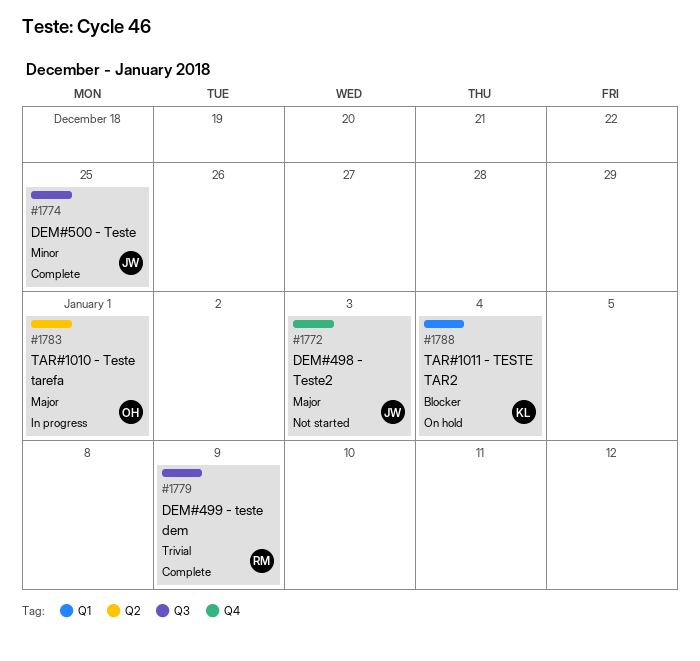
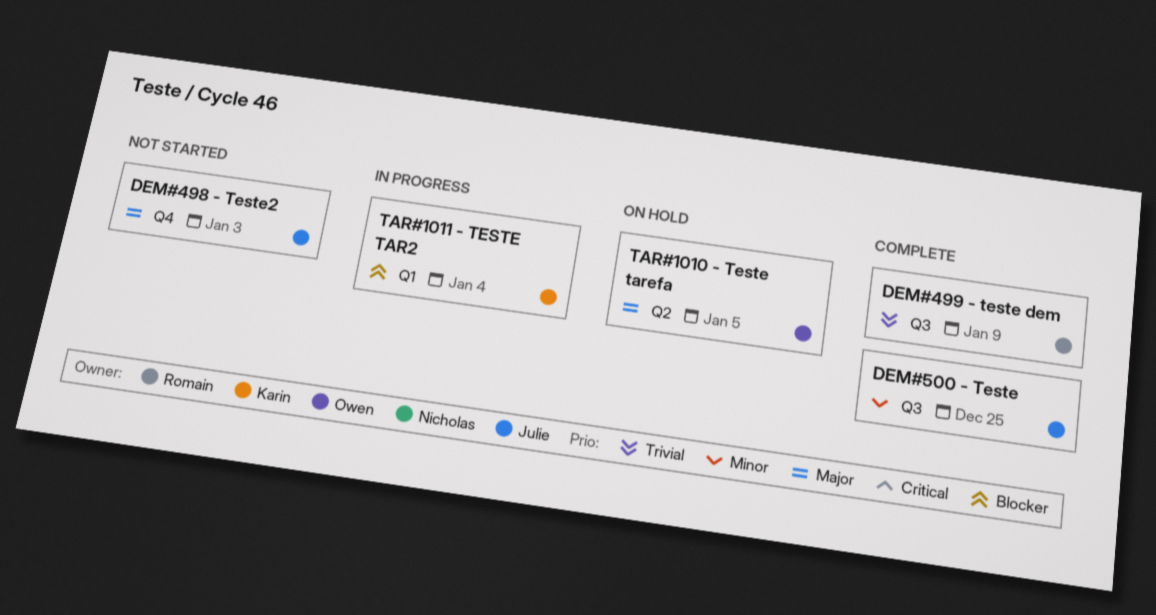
TAR#1010 - Teste tarefa, status: In progress -> On hold
TAR#1010 - Teste tarefa, due: Jan 1 -> Jan 5
TAR#1011 - TESTE TAR2, status: On hold -> In progress

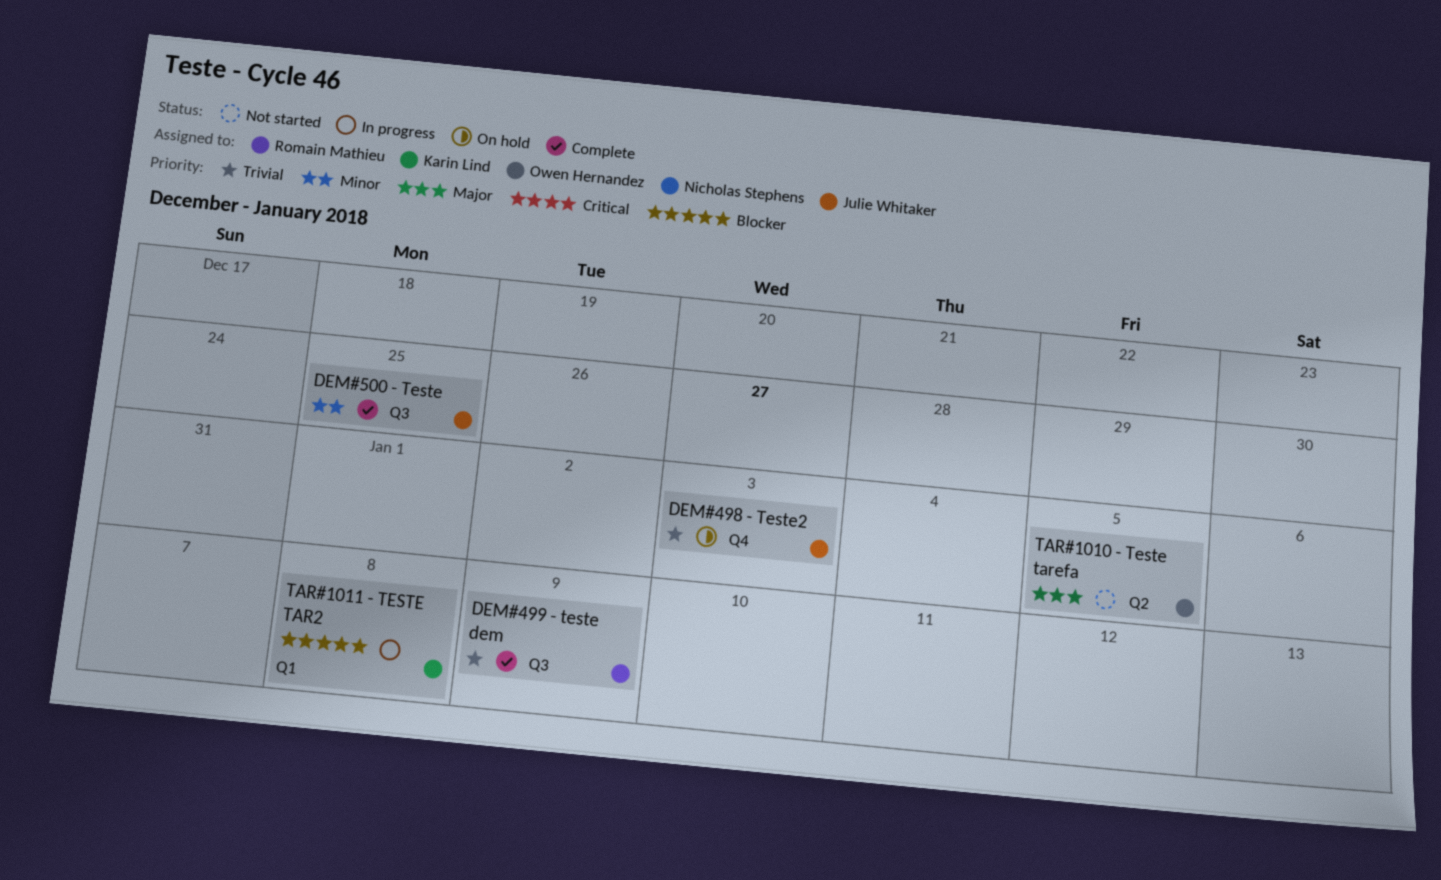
DEM#498 - Teste2, status: Not started -> On hold
DEM#498 - Teste2, priority: Major -> Trivial
TAR#1010 - Teste tarefa, status: On hold -> Not started
TAR#1011 - TESTE TAR2, due: Jan 4 -> Jan 8

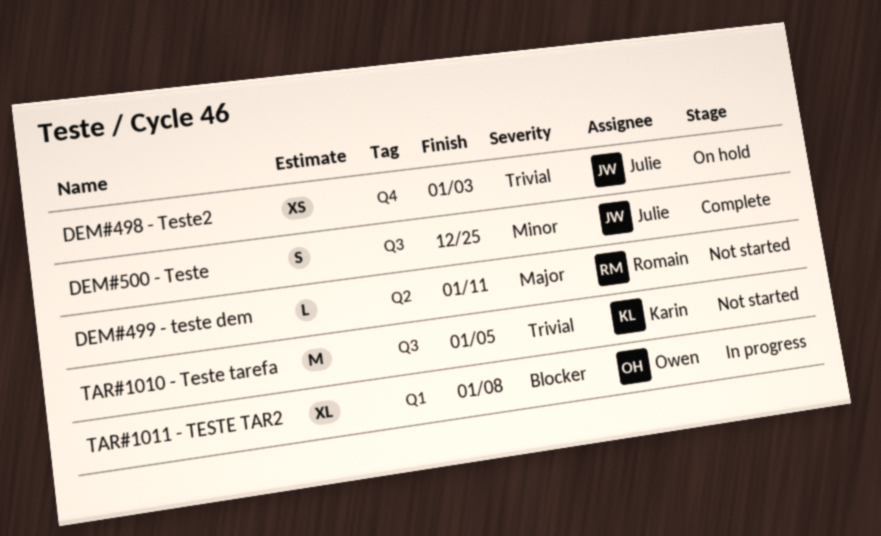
DEM#499 - teste dem, status: Complete -> Not started
DEM#499 - teste dem, priority: Trivial -> Major
DEM#499 - teste dem, label: Q3 -> Q2
DEM#499 - teste dem, due: Jan 9 -> Jan 11
TAR#1010 - Teste tarefa, owner: Owen Hernandez -> Karin Lind
TAR#1010 - Teste tarefa, priority: Major -> Trivial
TAR#1010 - Teste tarefa, label: Q2 -> Q3
TAR#1011 - TESTE TAR2, owner: Karin Lind -> Owen Hernandez

